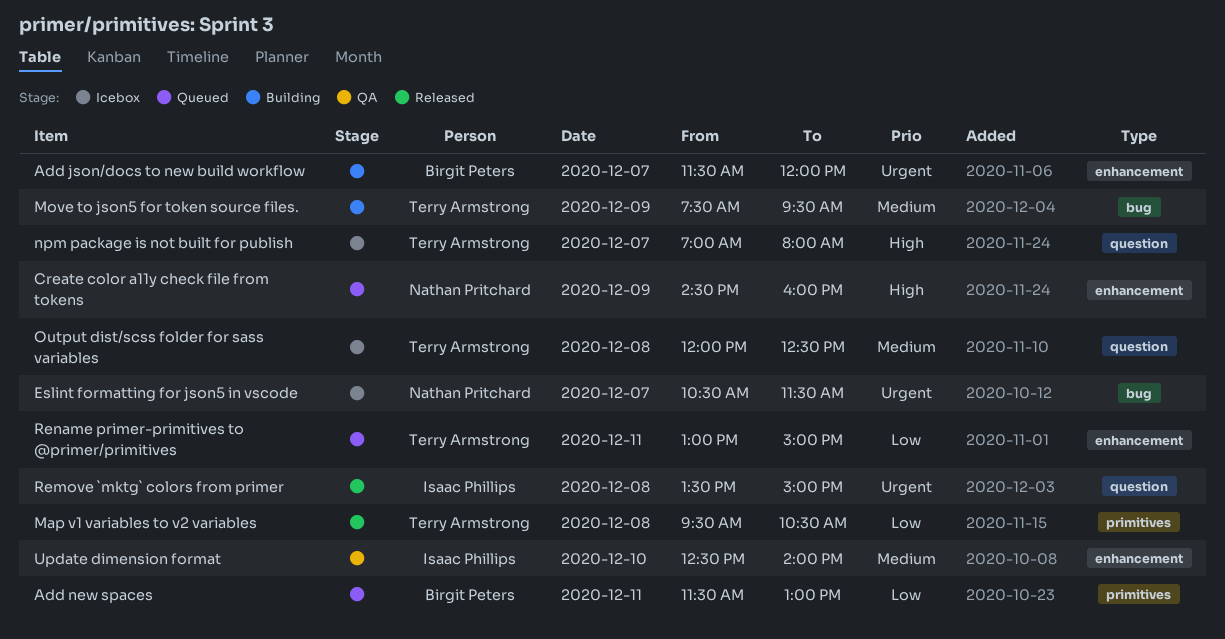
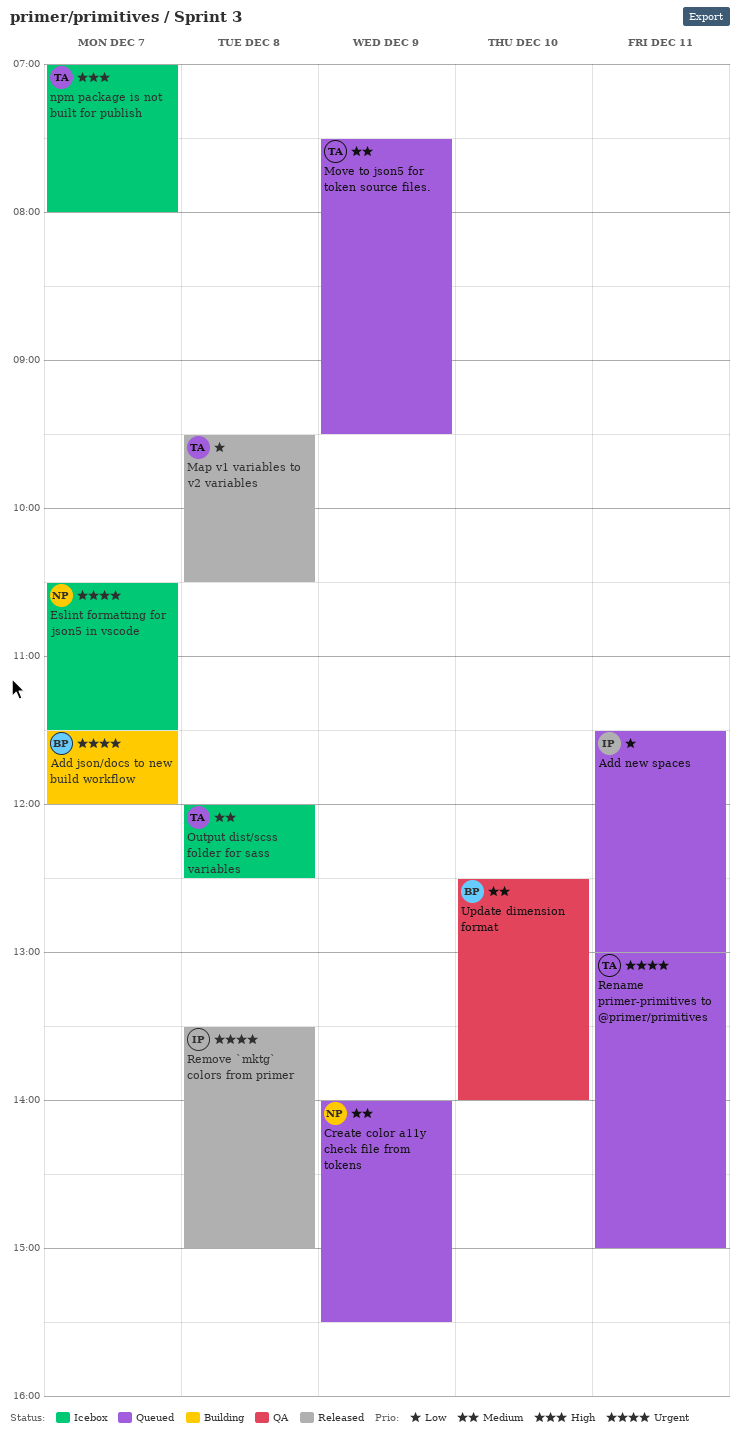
Add new spaces, owner: Birgit Peters -> Isaac Phillips
Create color a11y check file from tokens, priority: High -> Medium
Create color a11y check file from tokens, begins: 14:30 -> 14:00
Create color a11y check file from tokens, ends: 16:00 -> 15:30
Move to json5 for token source files., status: Building -> Queued
Rename primer-primitives to @primer/primitives, priority: Low -> Urgent
Update dimension format, owner: Isaac Phillips -> Birgit Peters

